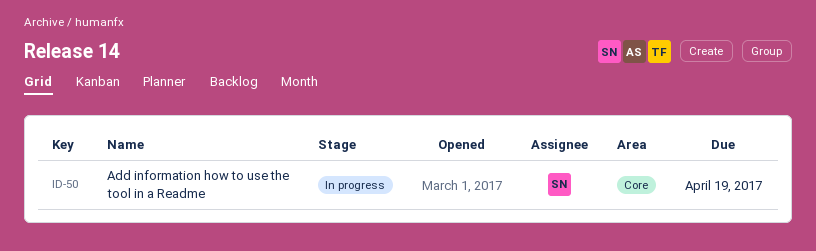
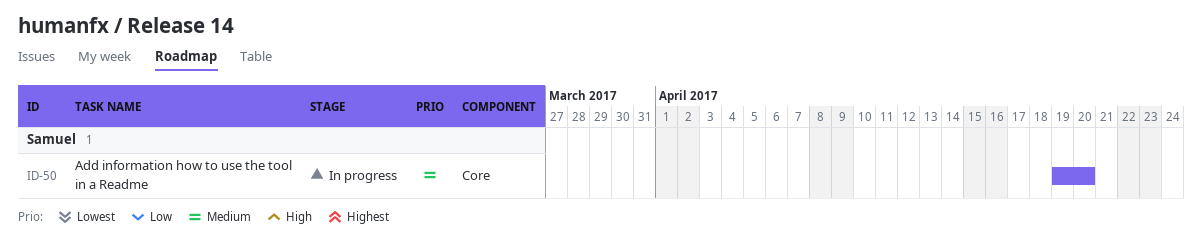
ID-50, due: Apr 19 -> Apr 20

